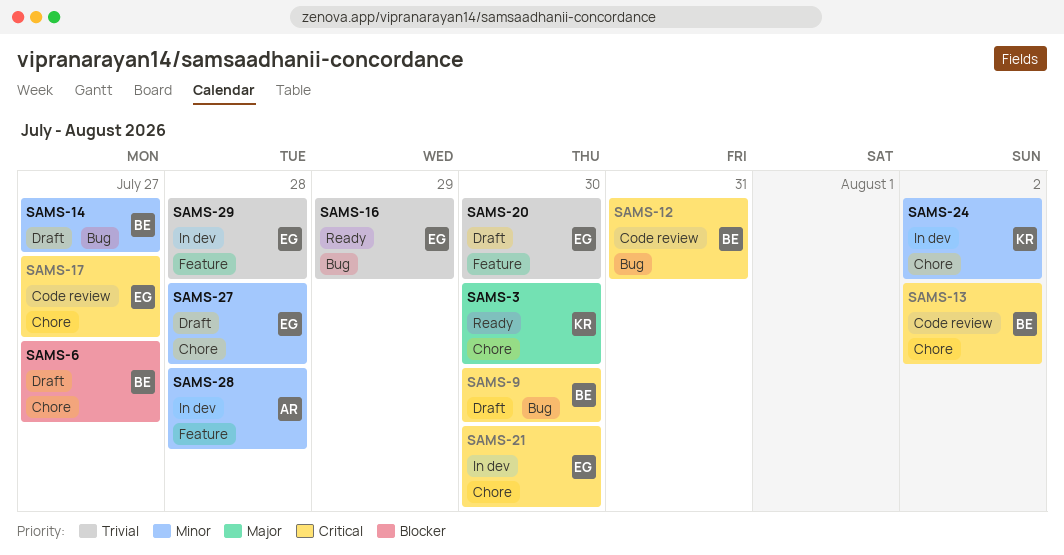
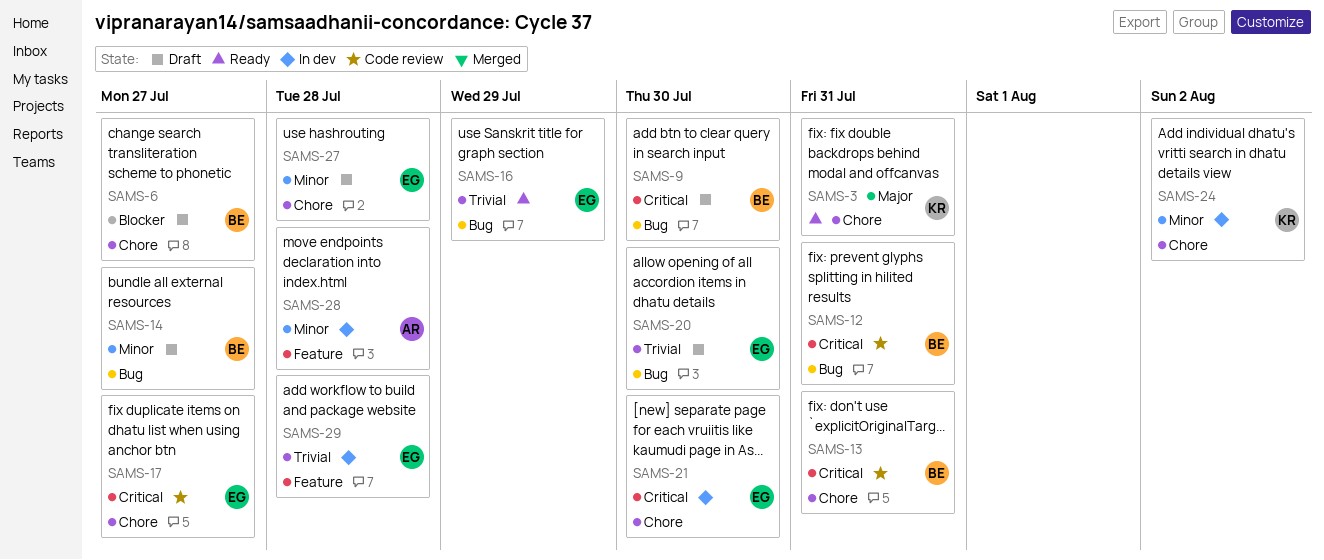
SAMS-3, due: Jul 30 -> Jul 31
SAMS-13, due: Aug 2 -> Jul 31
SAMS-20, label: Feature -> Bug

